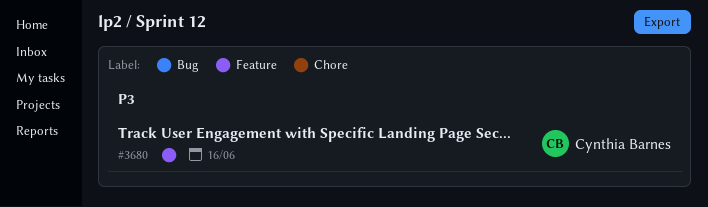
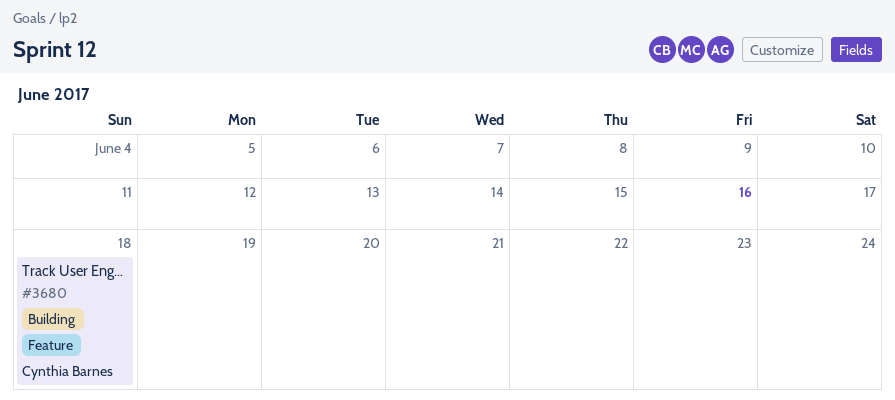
#3680, due: Jun 16 -> Jun 18

